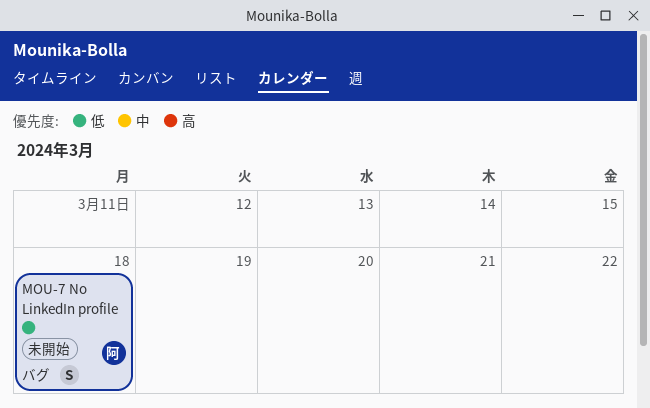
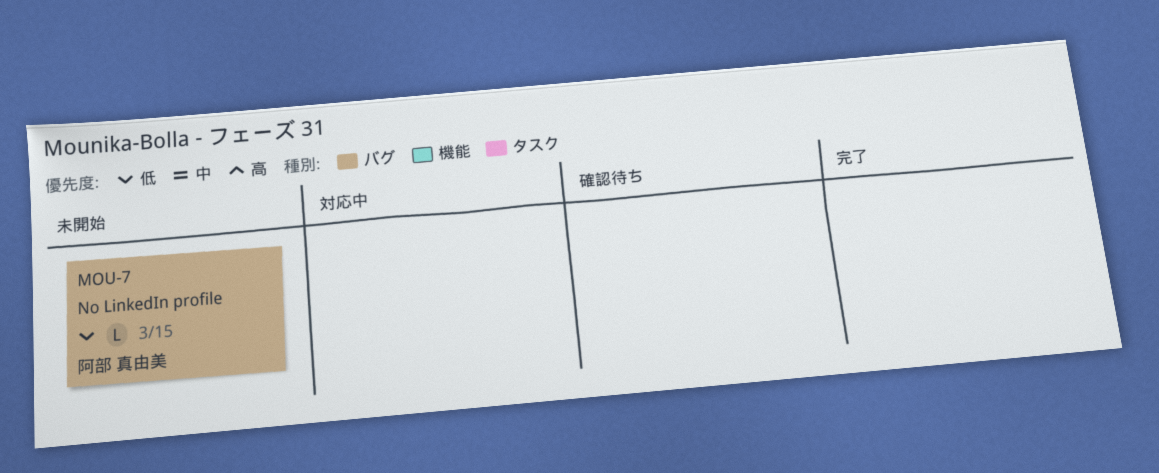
MOU-7, estimate: S -> L
MOU-7, due: Mar 18 -> Mar 15

